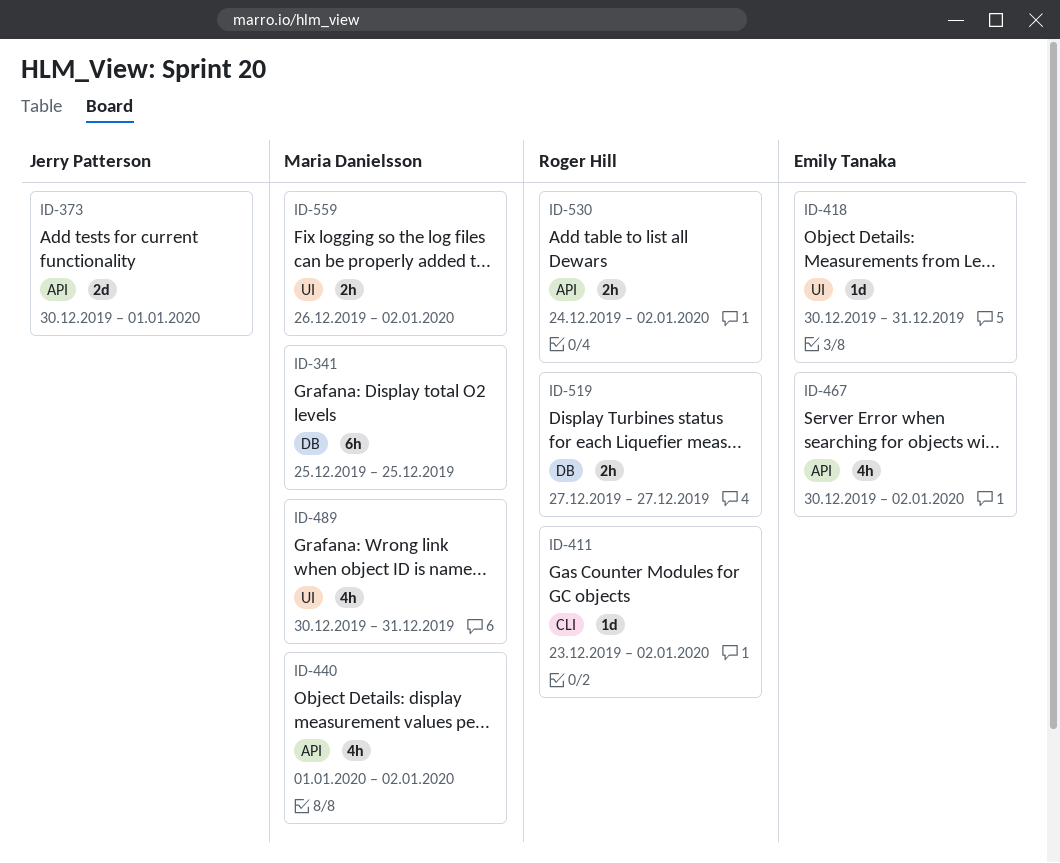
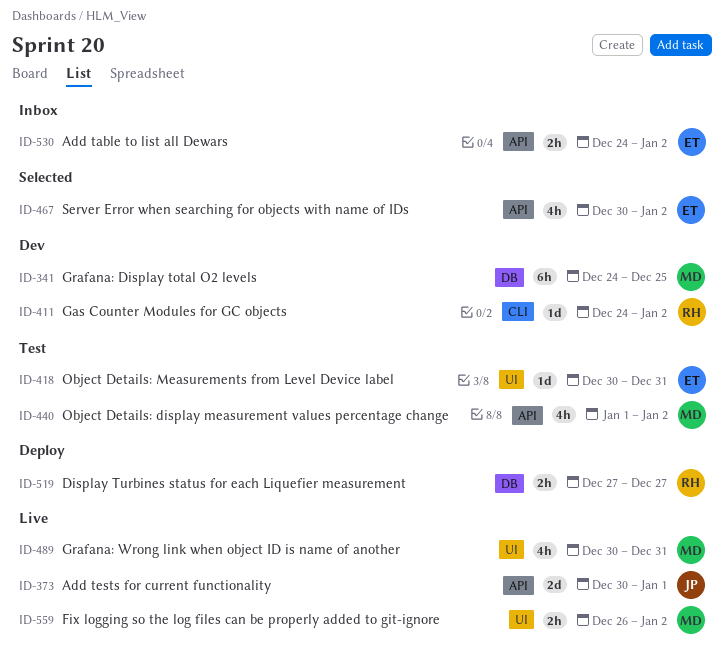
ID-341, start: Dec 25 -> Dec 24
ID-411, start: Dec 23 -> Dec 24
ID-530, owner: Roger Hill -> Emily Tanaka

